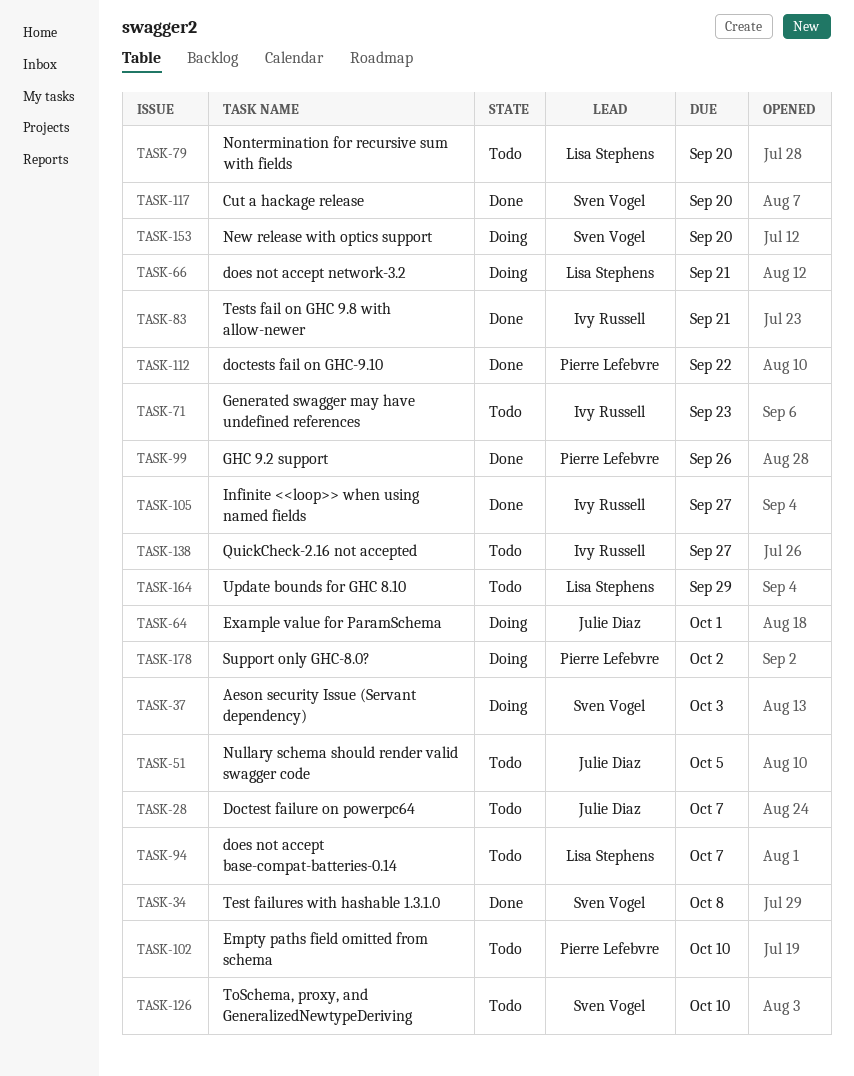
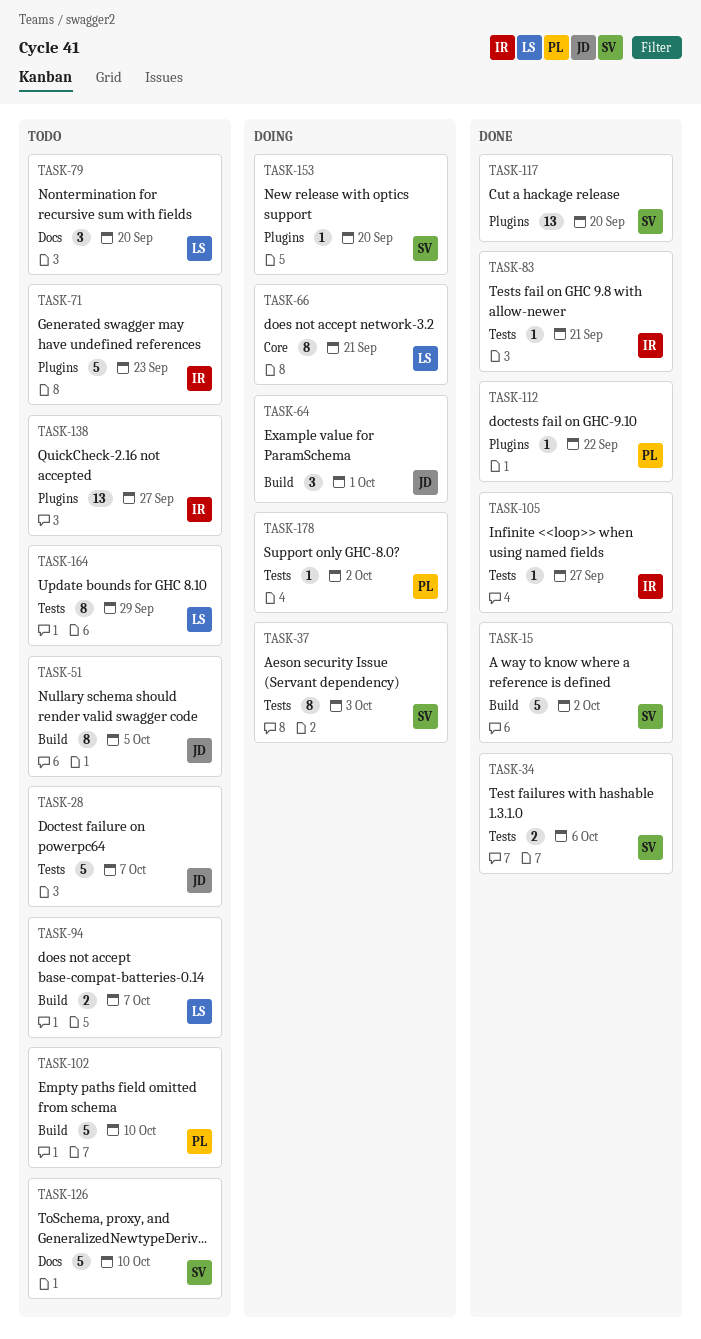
TASK-15: none -> present
TASK-34, due: Oct 8 -> Oct 6
TASK-99: present -> none

